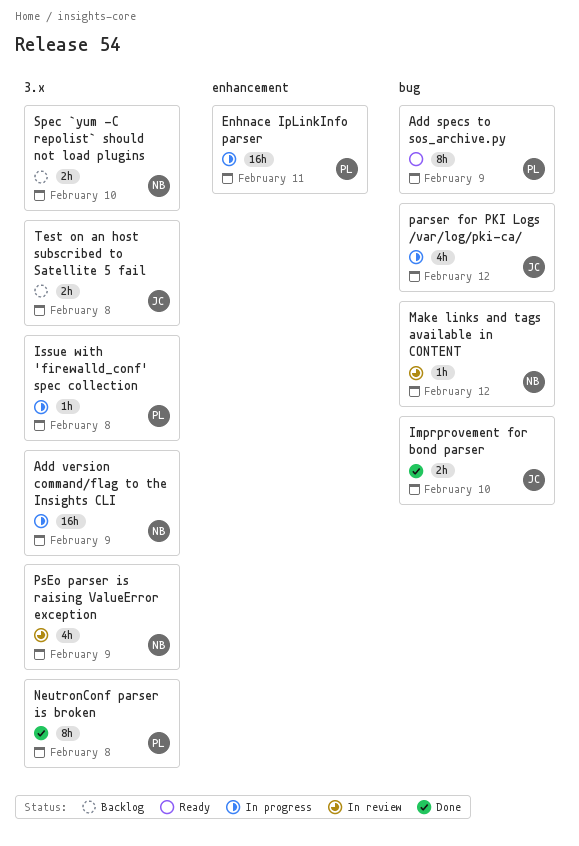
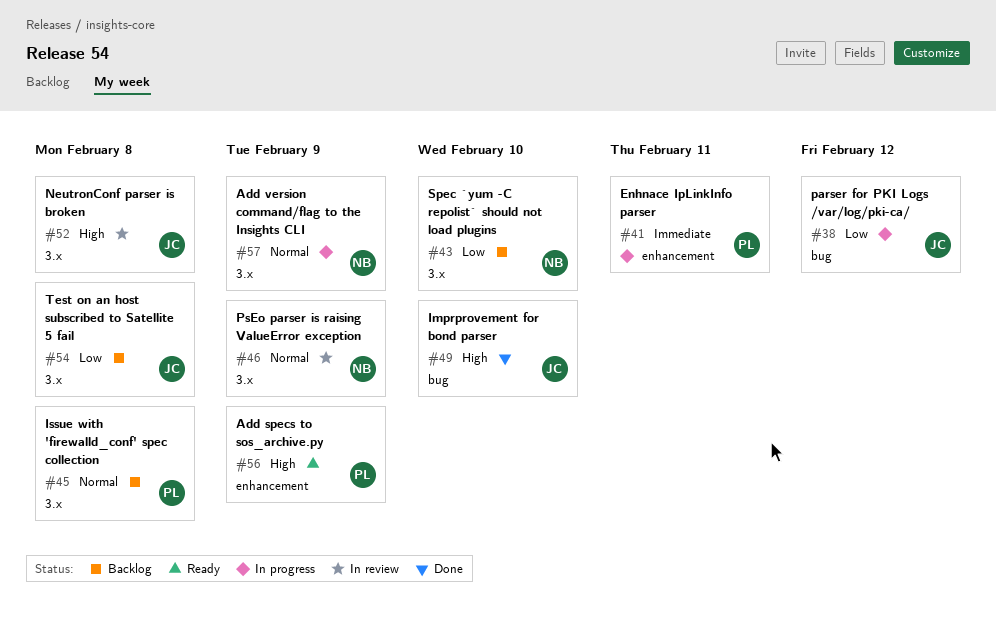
Add specs to sos_archive.py, label: bug -> enhancement
Issue with 'firewalld_conf' spec collection, status: In progress -> Backlog
Make links and tags available in CONTENT: present -> none
NeutronConf parser is broken, status: Done -> In review
NeutronConf parser is broken, owner: PL -> JC

